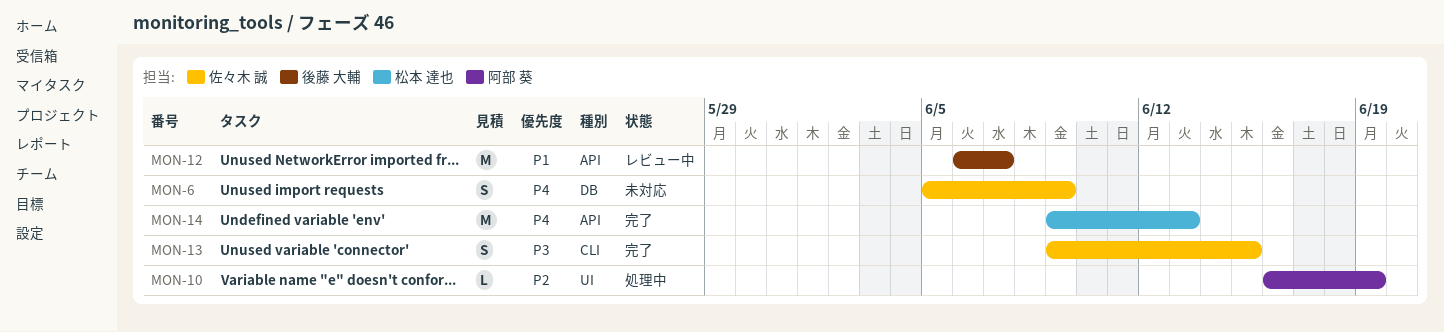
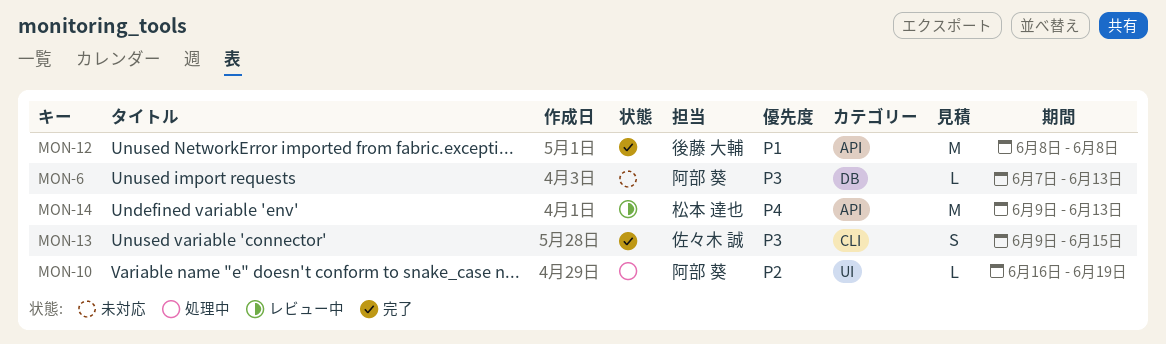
MON-6, owner: 佐々木 誠 -> 阿部 葵
MON-6, priority: P4 -> P3
MON-6, estimate: S -> L
MON-6, start: Jun 5 -> Jun 7
MON-6, due: Jun 9 -> Jun 13
MON-12, status: レビュー中 -> 完了
MON-12, start: Jun 6 -> Jun 8
MON-12, due: Jun 7 -> Jun 8
MON-14, status: 完了 -> レビュー中

